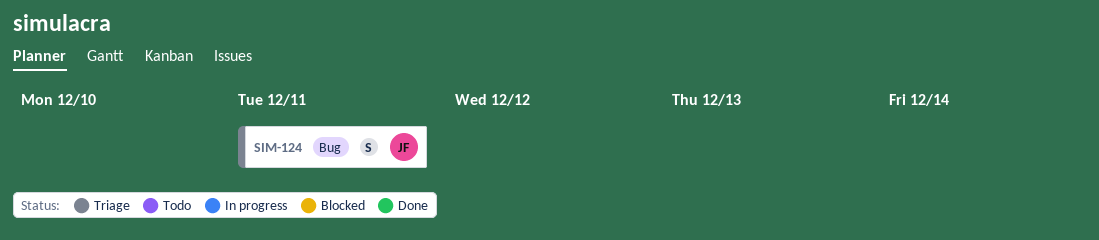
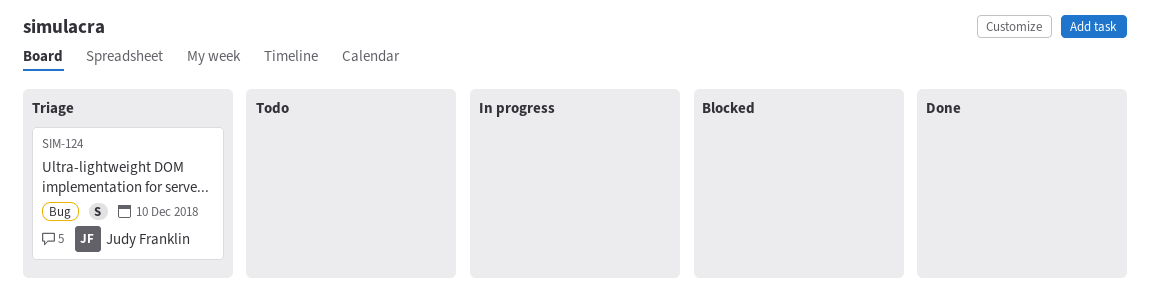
SIM-124, due: Dec 11 -> Dec 10

